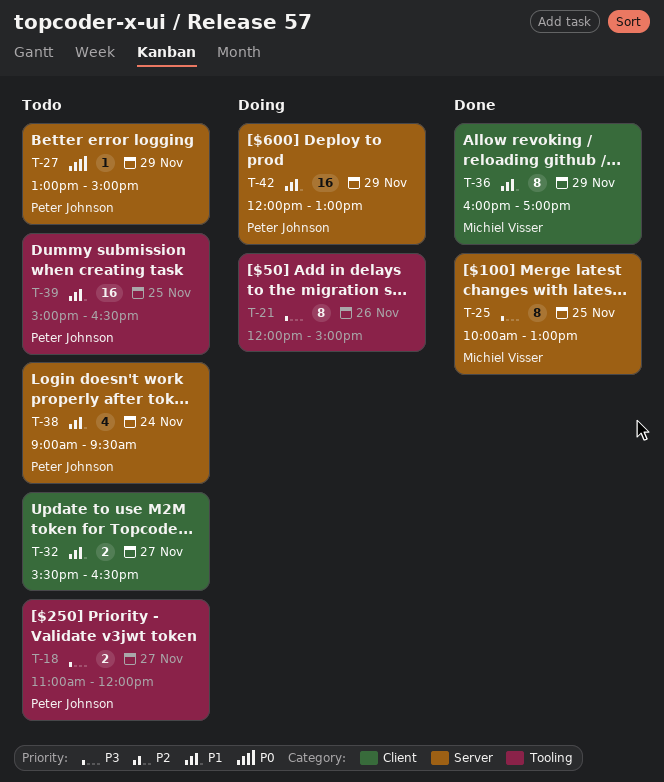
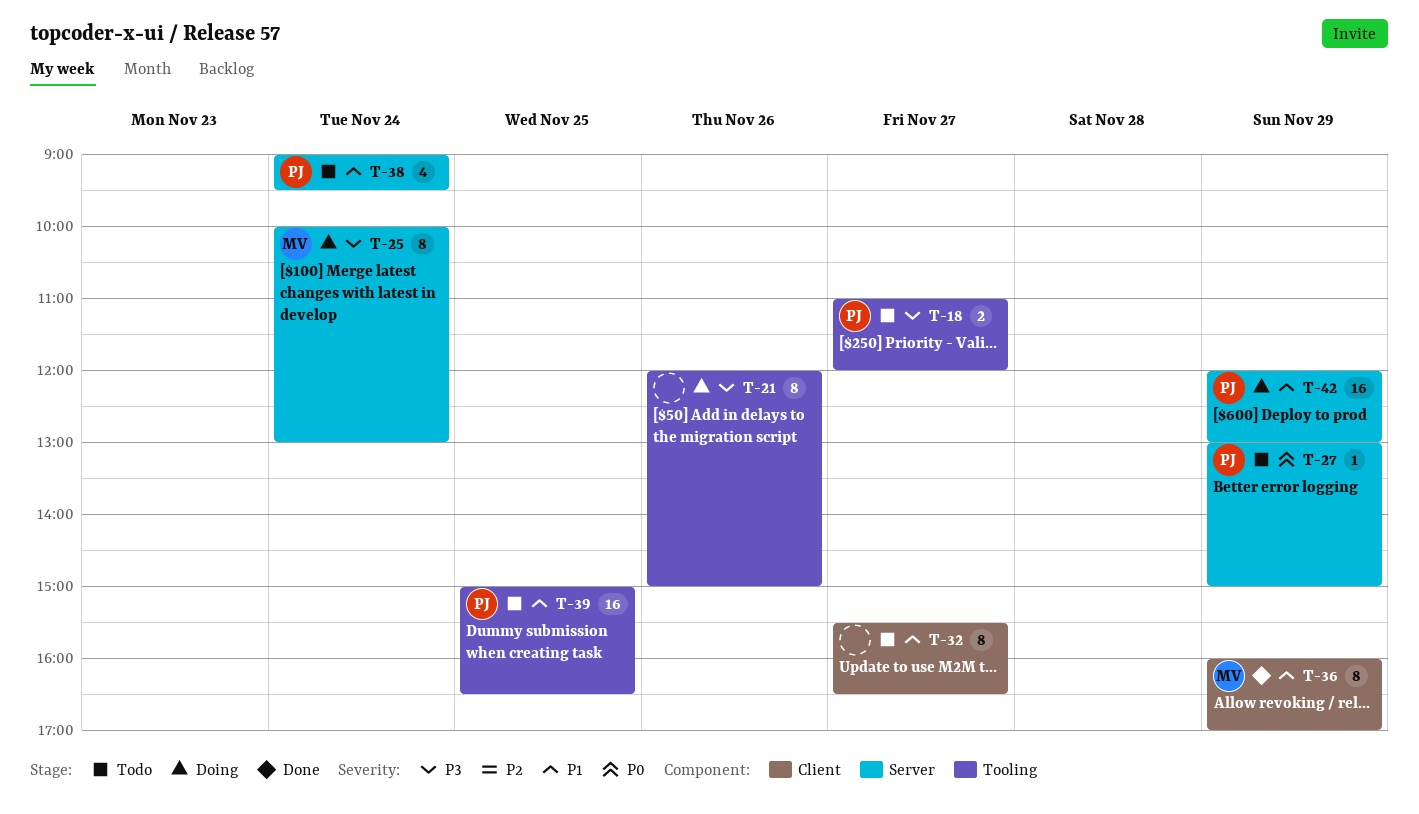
T-25, status: Done -> Doing
T-25, day: Nov 25 -> Nov 24
T-32, estimate: 2 -> 8

